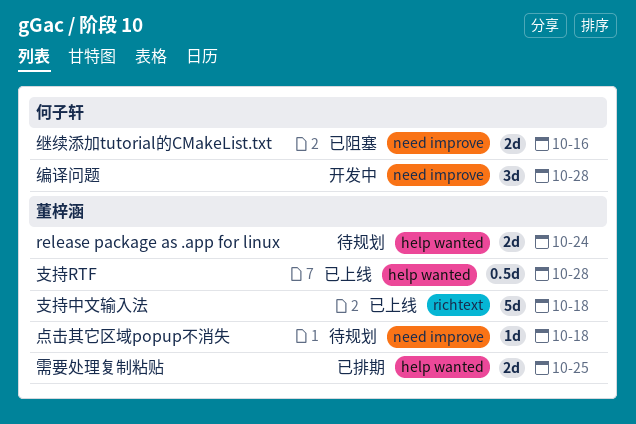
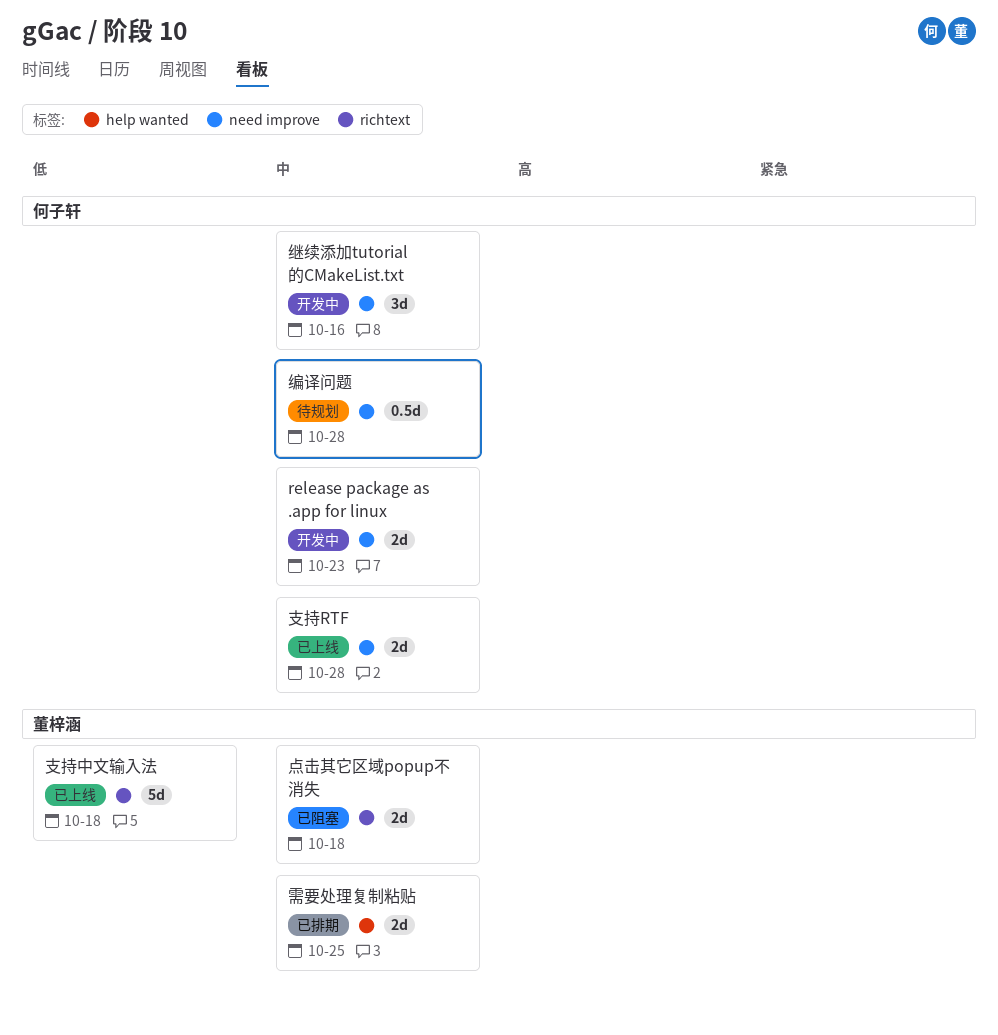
release package as .app for linux, status: 待规划 -> 开发中
release package as .app for linux, owner: 董梓涵 -> 何子轩
release package as .app for linux, label: help wanted -> need improve
release package as .app for linux, due: Oct 24 -> Oct 23
支持RTF, owner: 董梓涵 -> 何子轩
支持RTF, label: help wanted -> need improve
支持RTF, estimate: 0.5d -> 2d
点击其它区域popup不消失, status: 待规划 -> 已阻塞
点击其它区域popup不消失, label: need improve -> richtext
点击其它区域popup不消失, estimate: 1d -> 2d
继续添加tutorial的CMakeList.txt, status: 已阻塞 -> 开发中
继续添加tutorial的CMakeList.txt, estimate: 2d -> 3d
编译问题, status: 开发中 -> 待规划
编译问题, estimate: 3d -> 0.5d

